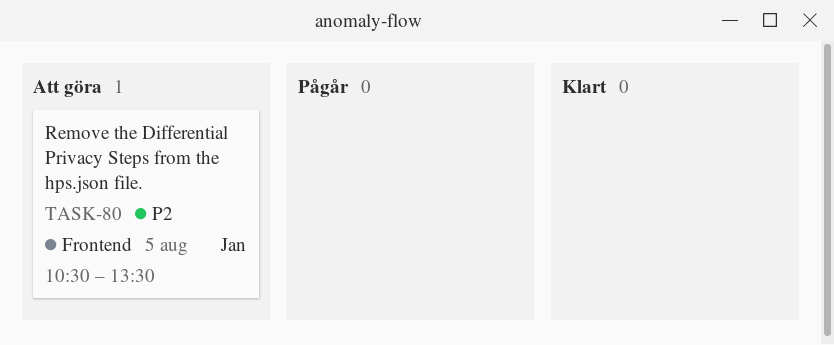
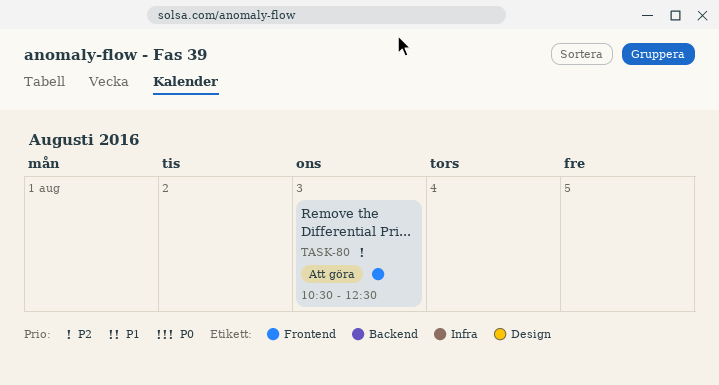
TASK-80, day: Aug 5 -> Aug 3
TASK-80, ends: 13:30 -> 12:30

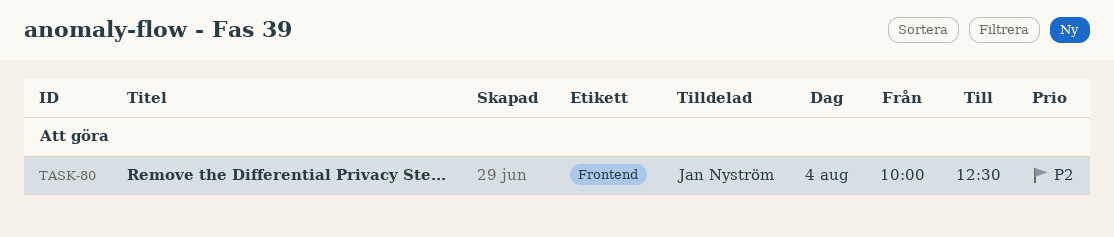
TASK-80, day: Aug 3 -> Aug 4
TASK-80, begins: 10:30 -> 10:00

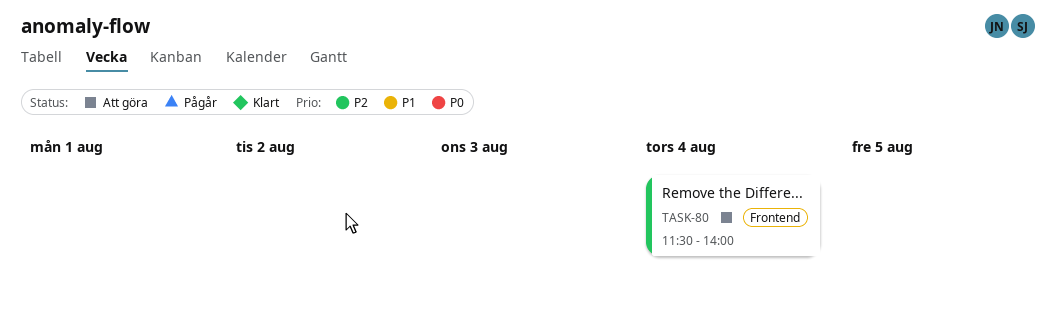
TASK-80, begins: 10:00 -> 11:30
TASK-80, ends: 12:30 -> 14:00

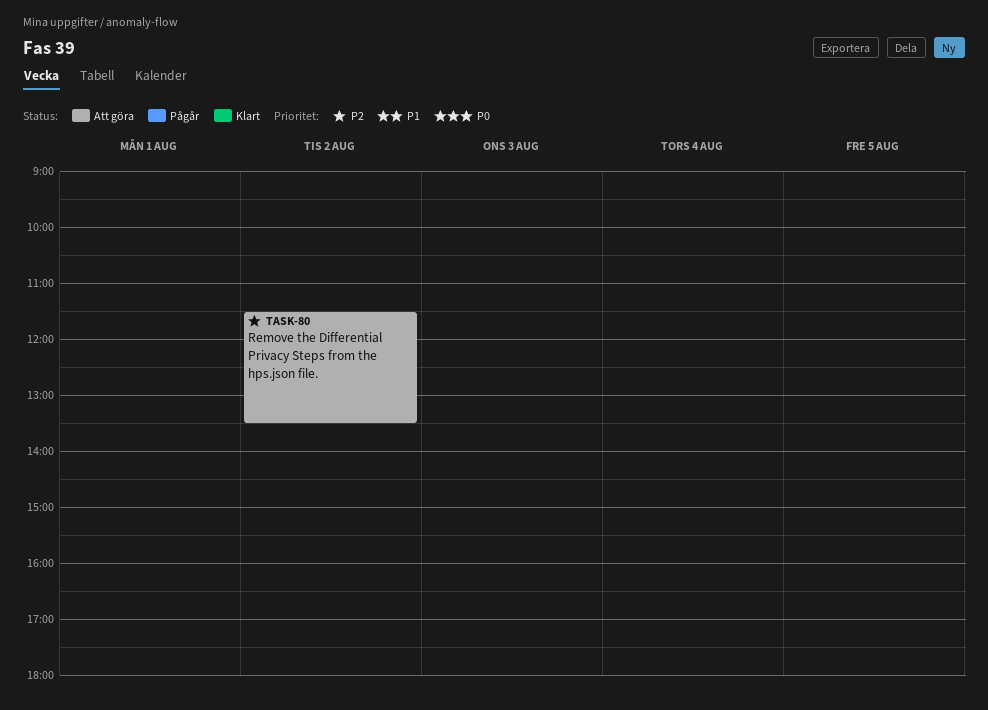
TASK-80, day: Aug 4 -> Aug 2
TASK-80, ends: 14:00 -> 13:30

